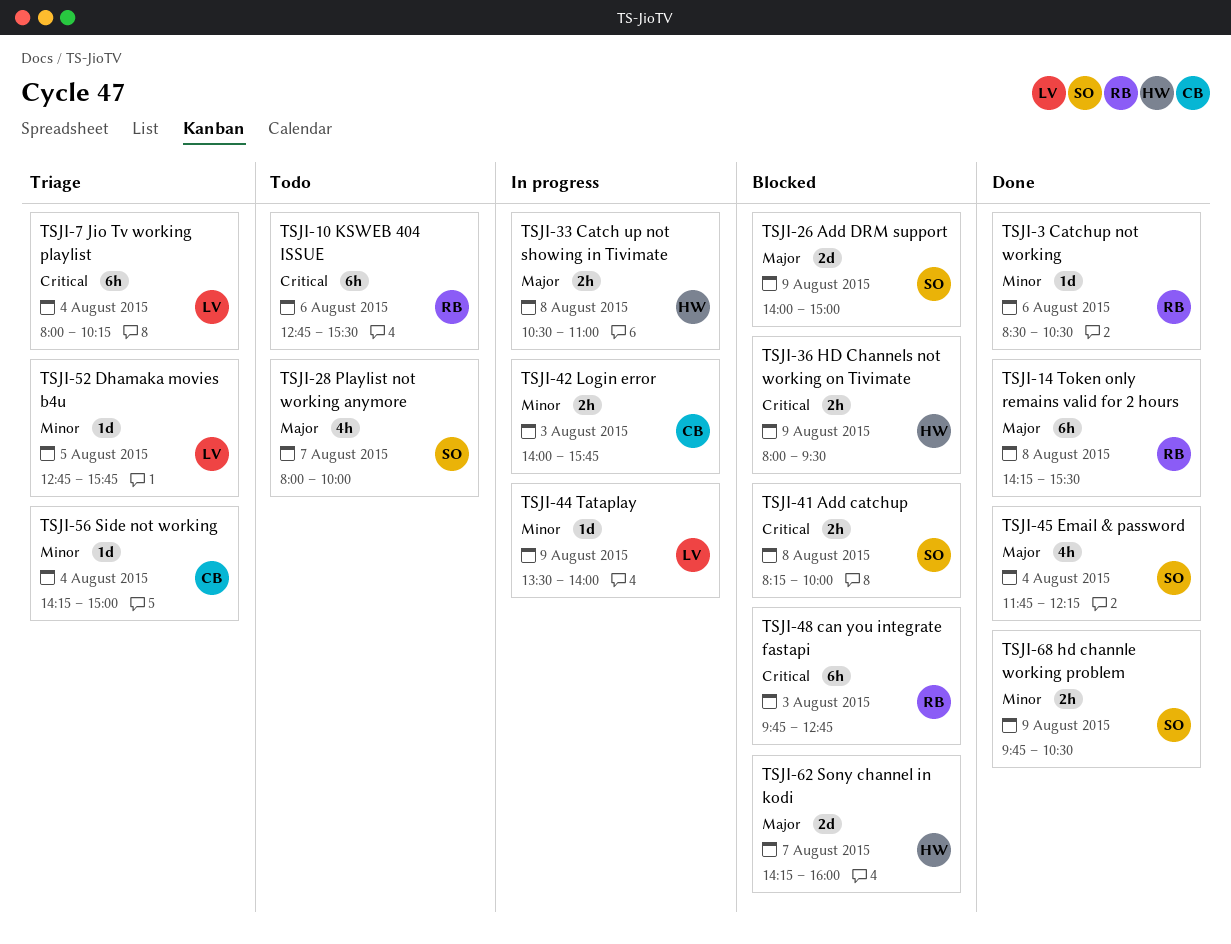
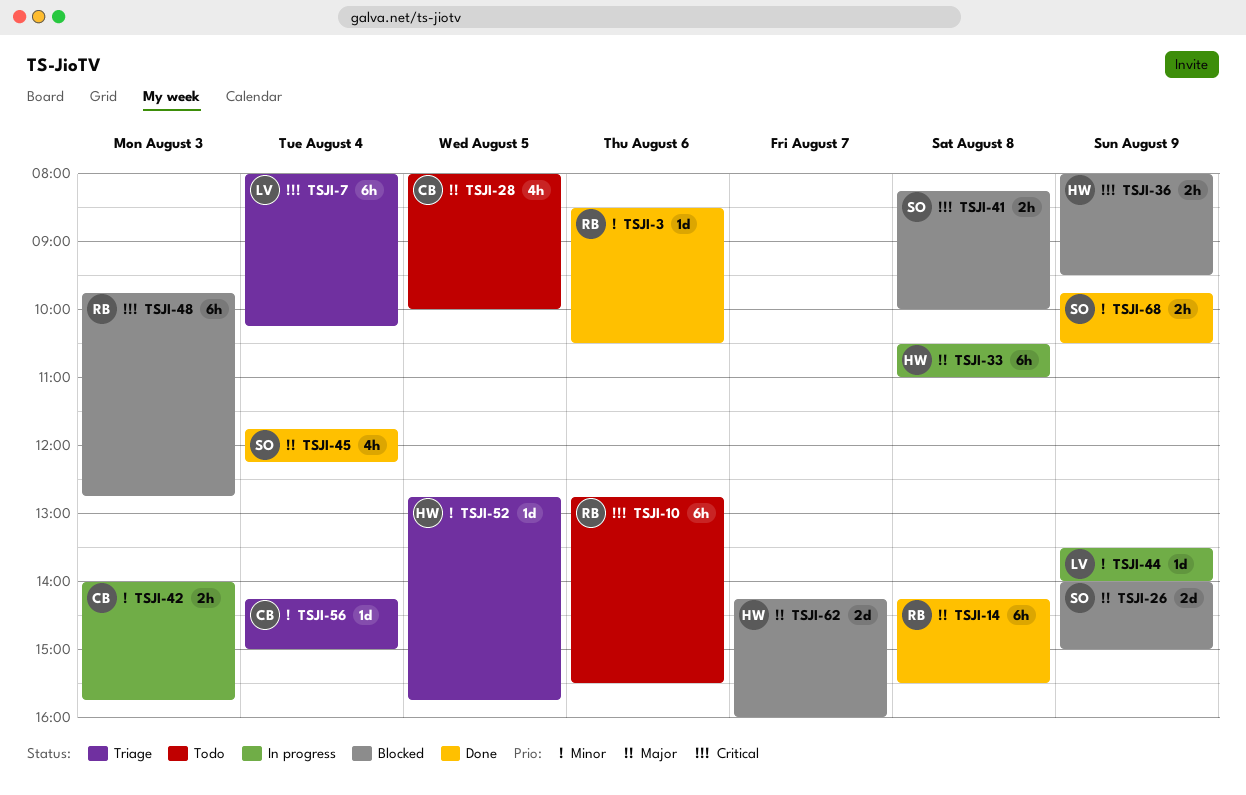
TSJI-28, owner: SO -> CB
TSJI-28, day: Aug 7 -> Aug 5
TSJI-33, estimate: 2h -> 6h
TSJI-52, owner: LV -> HW

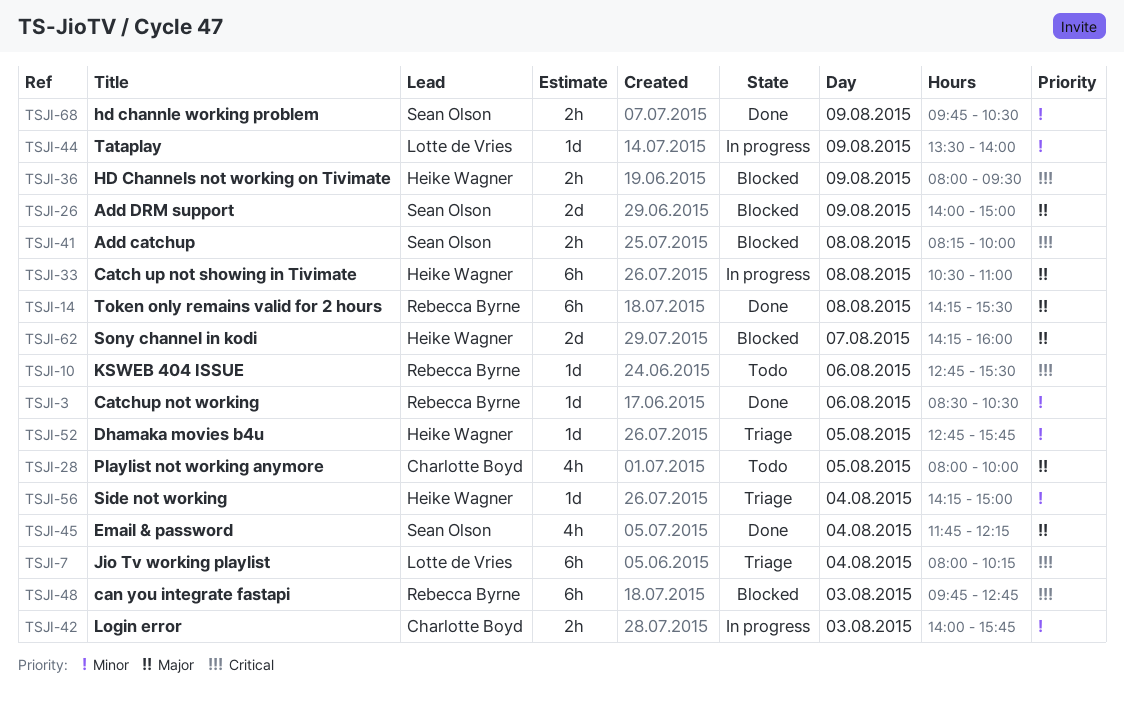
TSJI-10, estimate: 6h -> 1d
TSJI-56, owner: Charlotte Boyd -> Heike Wagner

